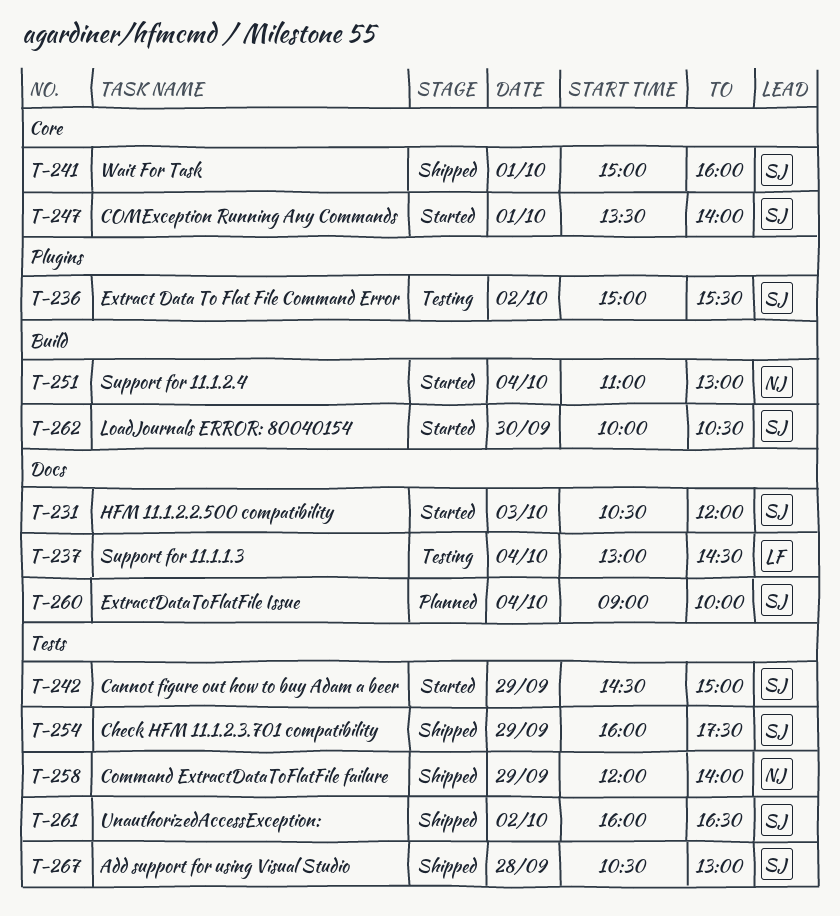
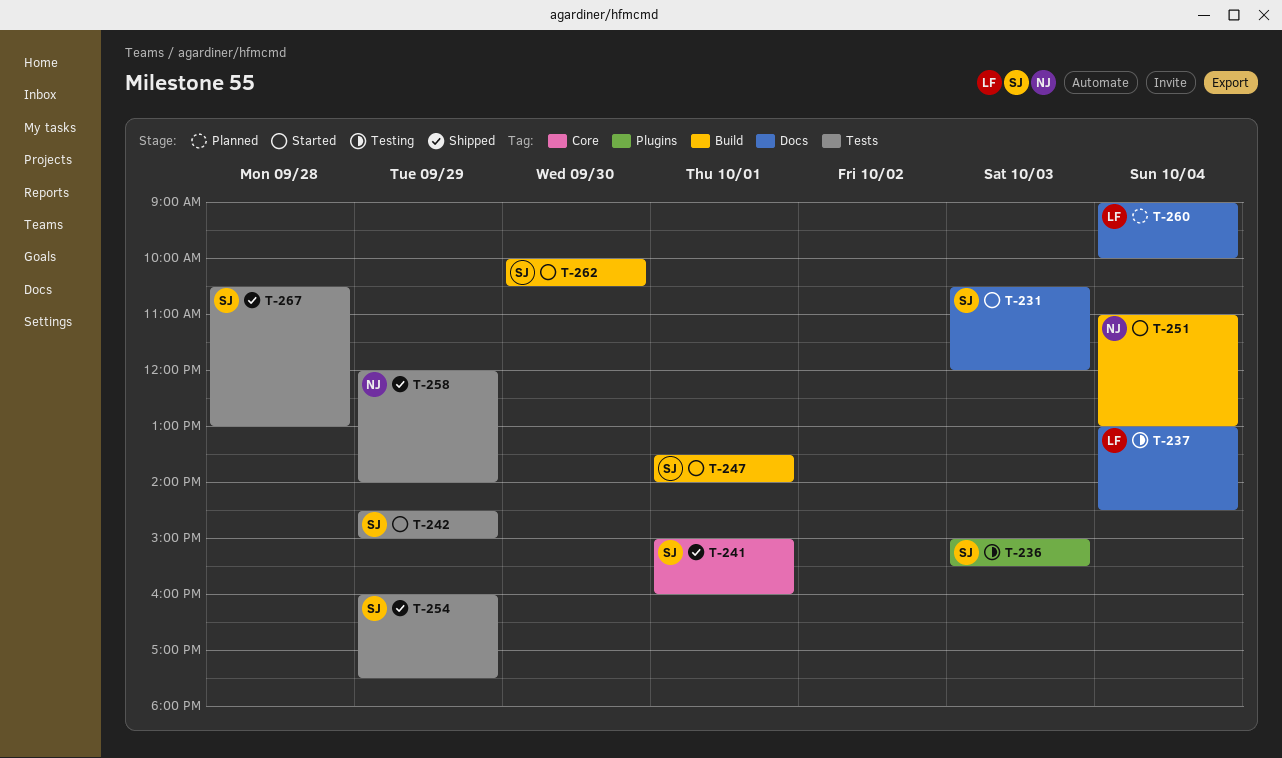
T-236, day: Oct 2 -> Oct 3
T-247, label: Core -> Build
T-260, owner: SJ -> LF
T-261: present -> none

